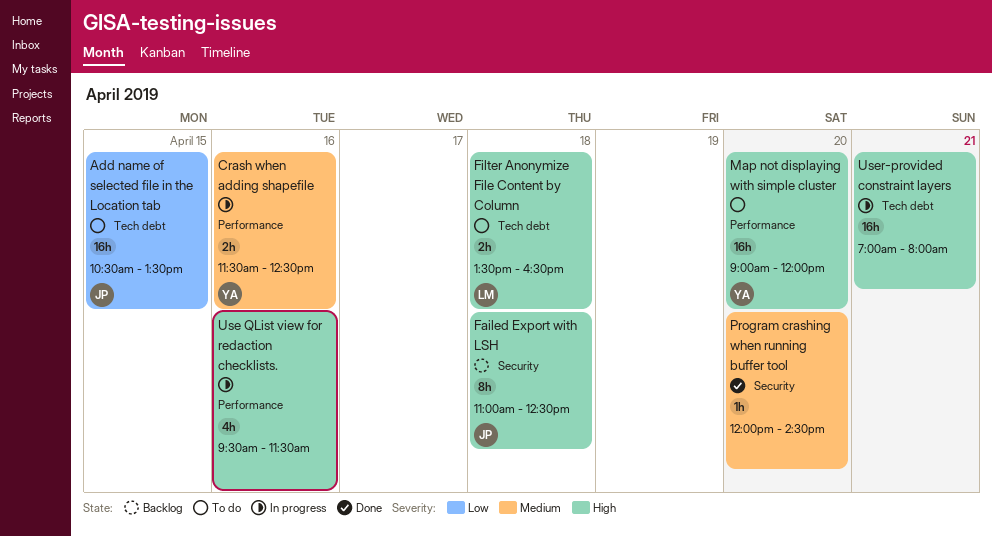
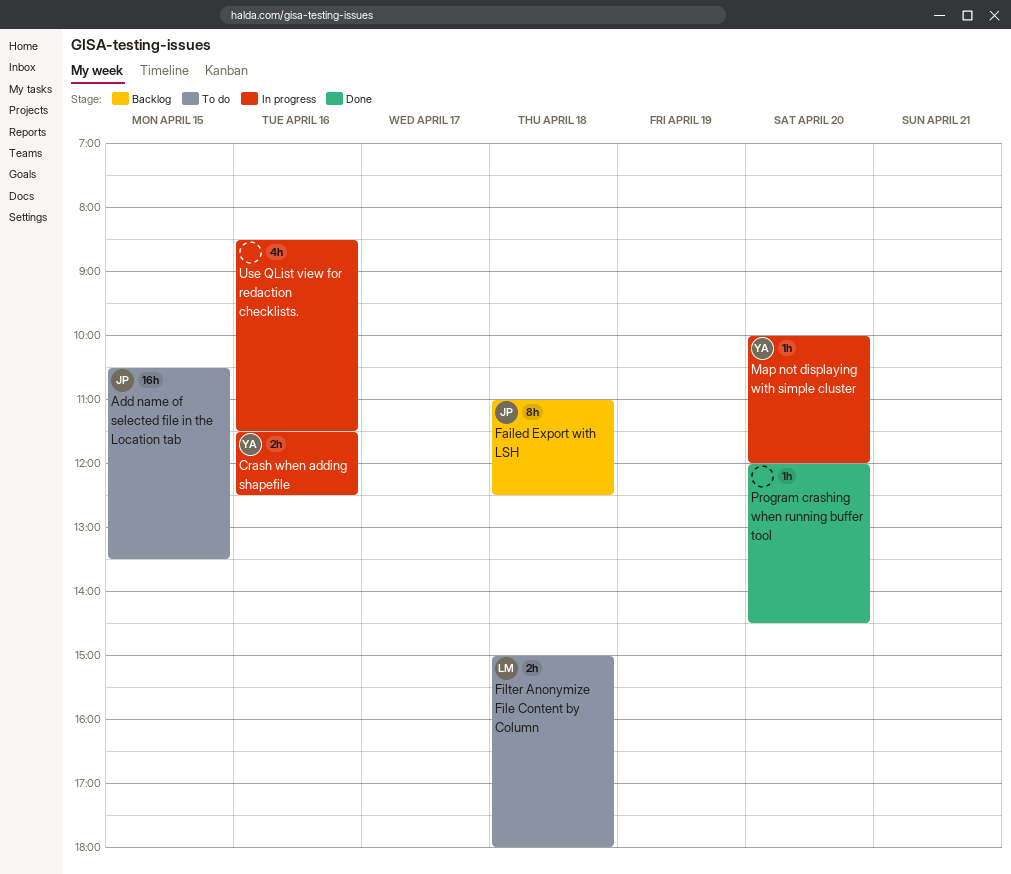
Filter Anonymize File Content by Column, begins: 13:30 -> 15:00
Filter Anonymize File Content by Column, ends: 16:30 -> 18:00
Map not displaying with simple cluster, status: To do -> In progress
Map not displaying with simple cluster, estimate: 16h -> 1h
Map not displaying with simple cluster, begins: 09:00 -> 10:00
Use QList view for redaction checklists., begins: 09:30 -> 08:30
User-provided constraint layers: present -> none

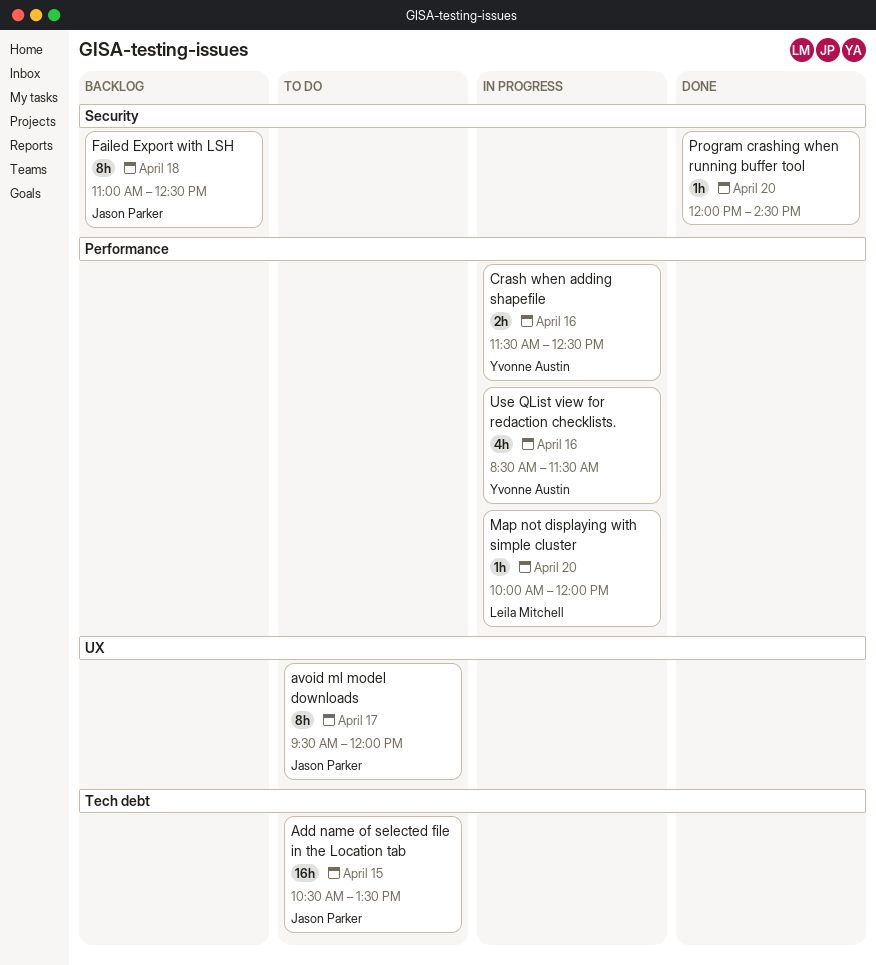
avoid ml model downloads: none -> present
Filter Anonymize File Content by Column: present -> none
Map not displaying with simple cluster, owner: Yvonne Austin -> Leila Mitchell
Use QList view for redaction checklists., owner: none -> Yvonne Austin

